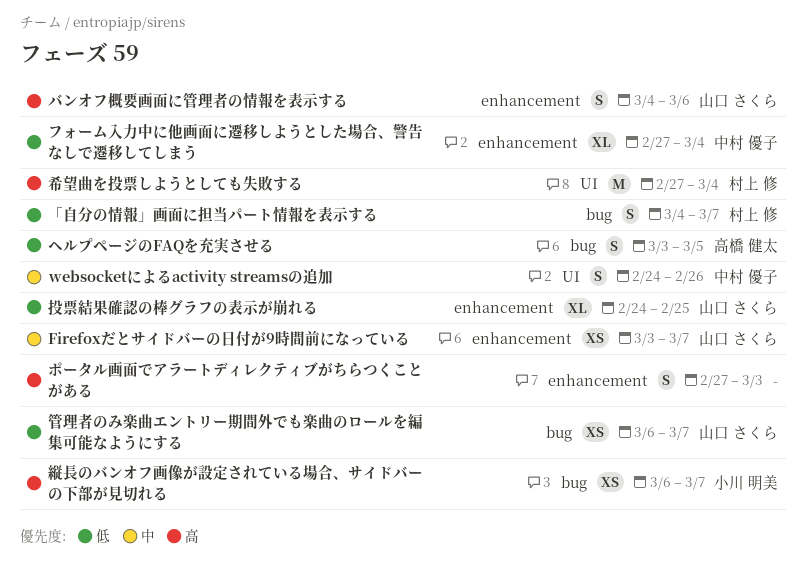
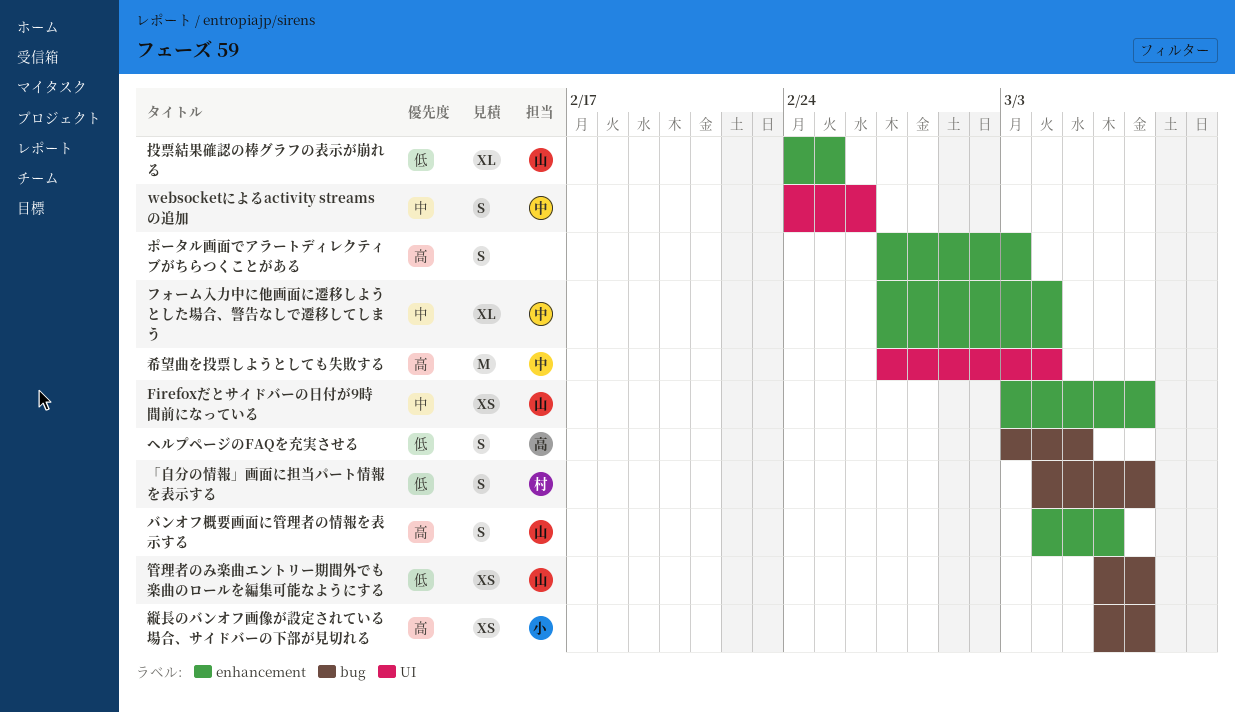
フォーム入力中に他画面に遷移しようとした場合、警告なしで遷移してしまう, priority: 低 -> 中
希望曲を投票しようとしても失敗する, owner: 村上 修 -> 中村 優子

